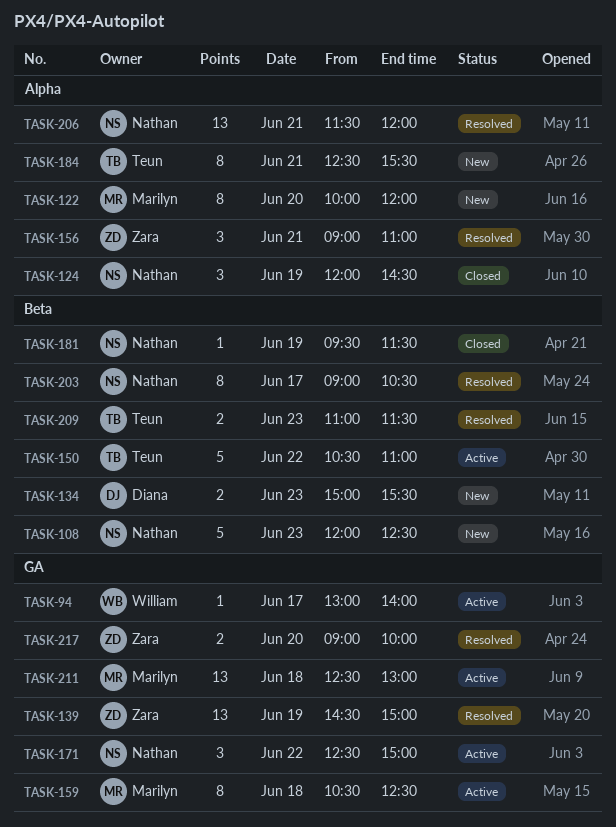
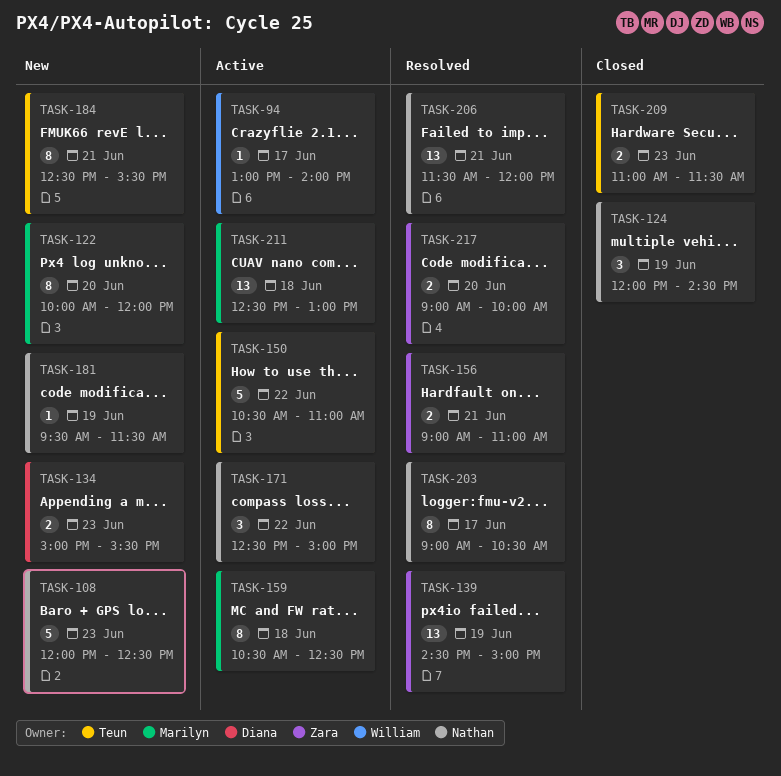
TASK-156, estimate: 3 -> 2
TASK-181, status: Closed -> New
TASK-209, status: Resolved -> Closed

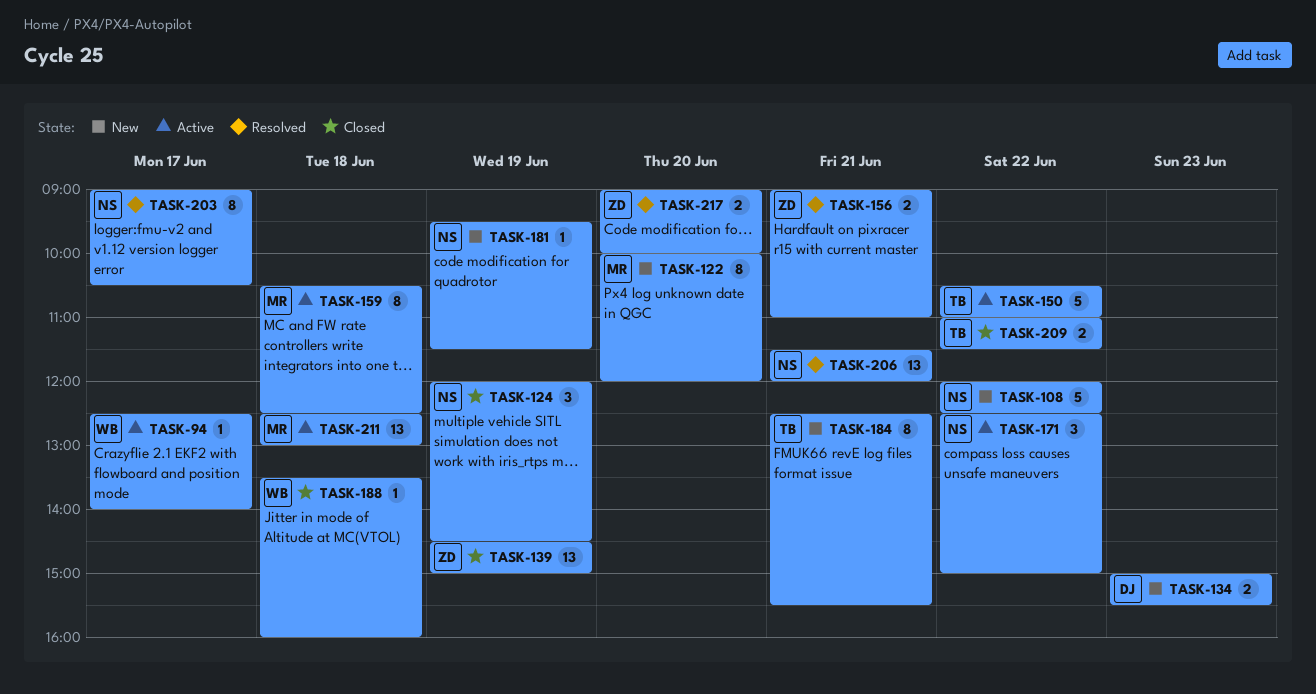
TASK-94, begins: 13:00 -> 12:30
TASK-108, day: Jun 23 -> Jun 22
TASK-139, status: Resolved -> Closed
TASK-188: none -> present
TASK-209, day: Jun 23 -> Jun 22

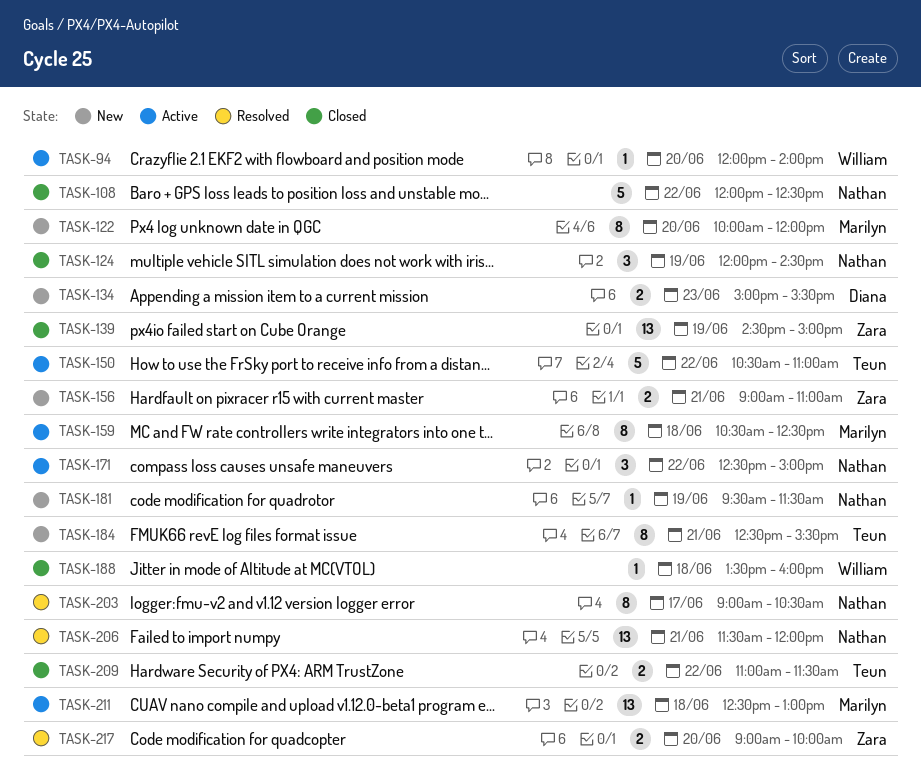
TASK-94, day: Jun 17 -> Jun 20
TASK-94, begins: 12:30 -> 12:00
TASK-108, status: New -> Closed
TASK-156, status: Resolved -> New

